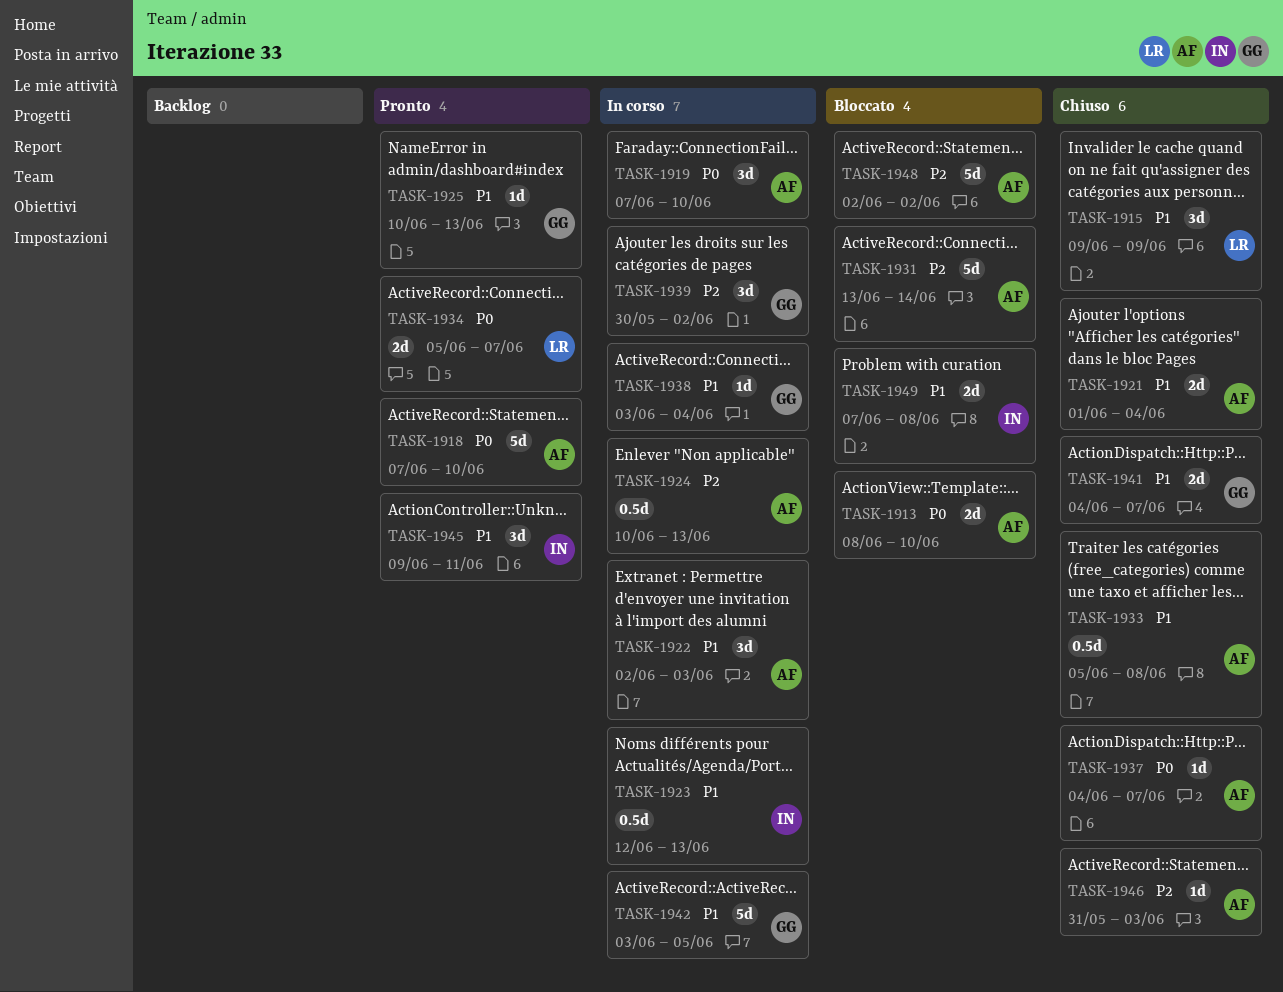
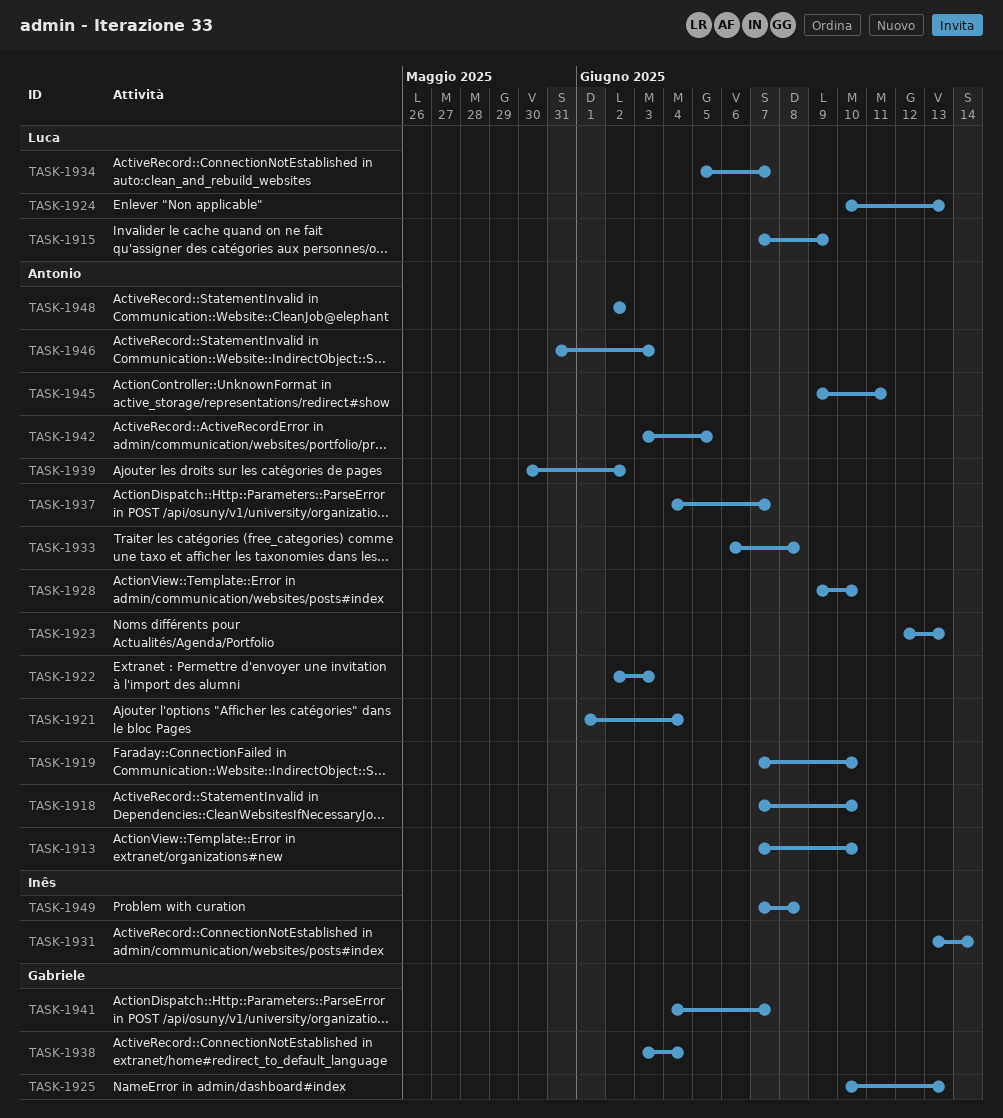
TASK-1913, start: Jun 8 -> Jun 7
TASK-1915, start: Jun 9 -> Jun 7
TASK-1923, owner: Inês -> Antonio
TASK-1924, owner: Antonio -> Luca
TASK-1928: none -> present
TASK-1931, owner: Antonio -> Inês
TASK-1933, start: Jun 5 -> Jun 6
TASK-1939, owner: Gabriele -> Antonio
TASK-1942, owner: Gabriele -> Antonio
TASK-1945, owner: Inês -> Antonio

